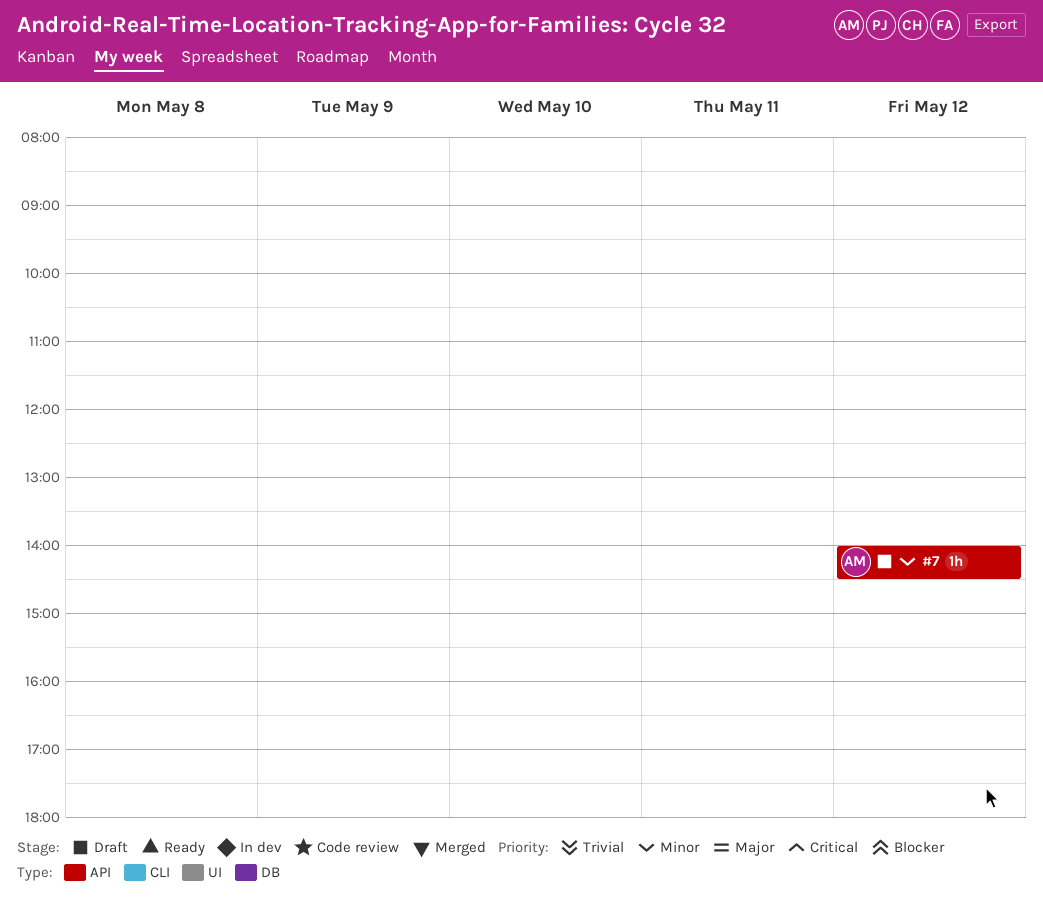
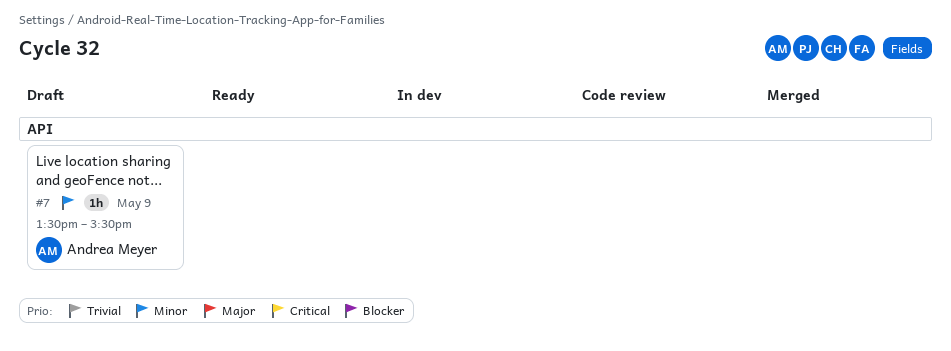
#7, day: May 12 -> May 9
#7, begins: 14:00 -> 13:30
#7, ends: 14:30 -> 15:30

